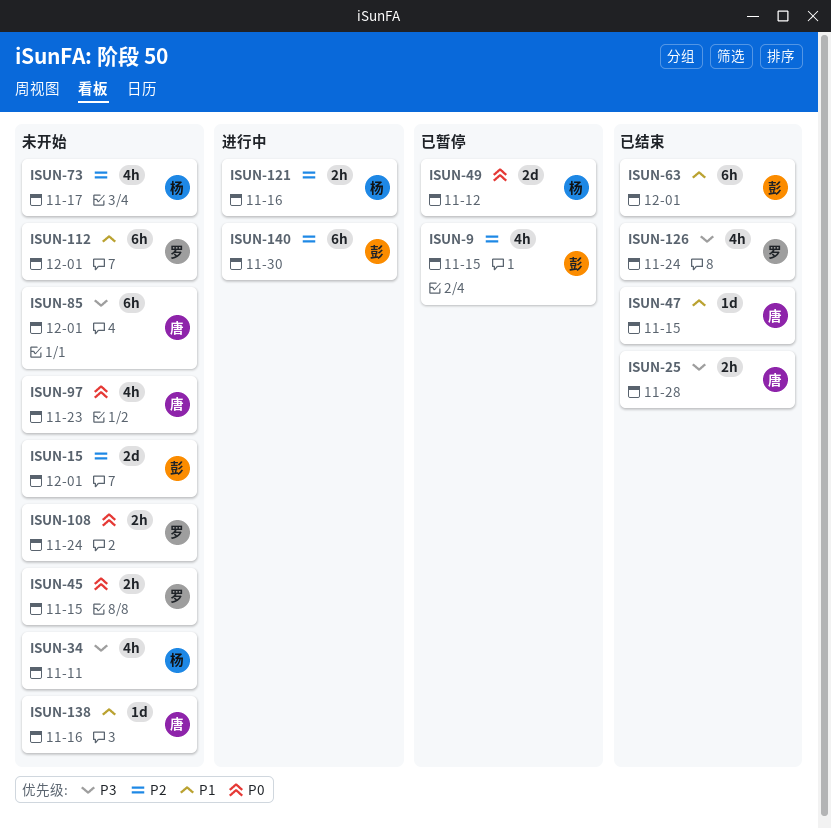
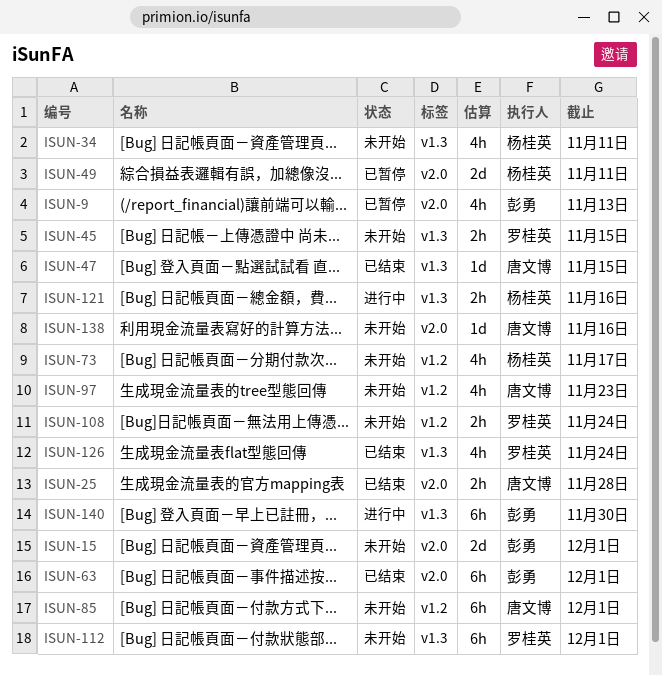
ISUN-9, due: Nov 15 -> Nov 13
ISUN-49, due: Nov 12 -> Nov 11

